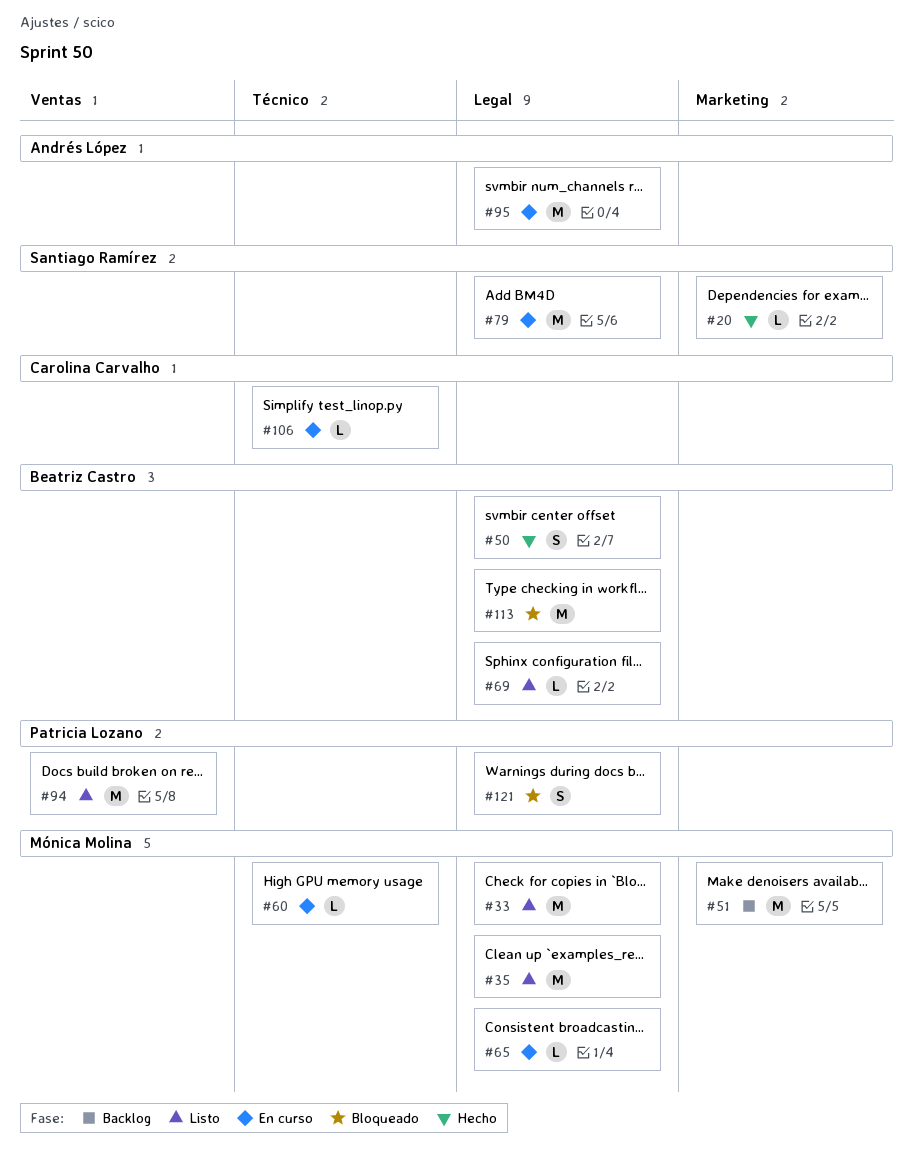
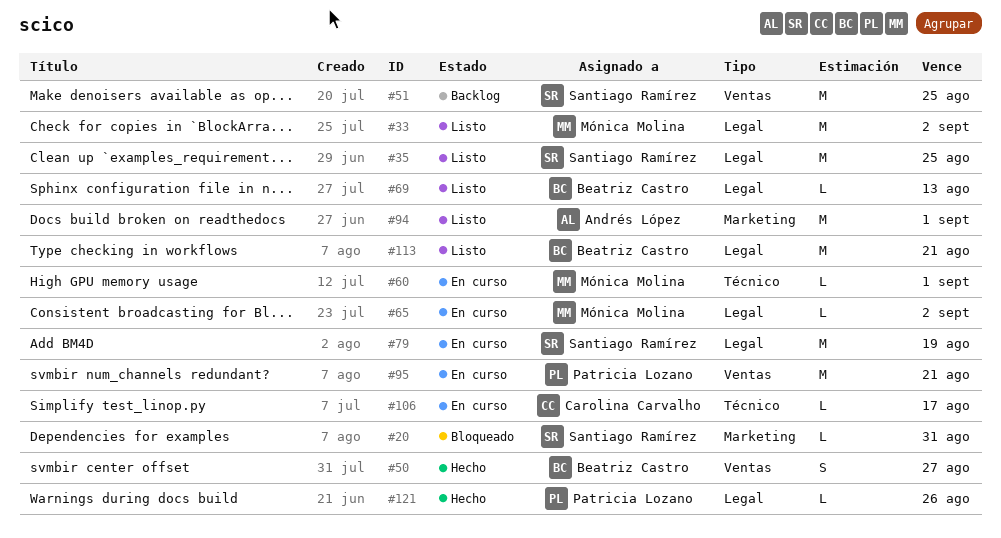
#20, status: Hecho -> Bloqueado
#35, owner: Mónica Molina -> Santiago Ramírez
#50, label: Legal -> Ventas
#51, owner: Mónica Molina -> Santiago Ramírez
#51, label: Marketing -> Ventas
#94, owner: Patricia Lozano -> Andrés López
#94, label: Ventas -> Marketing
#95, owner: Andrés López -> Patricia Lozano
#95, label: Legal -> Ventas
#113, status: Bloqueado -> Listo
#121, status: Bloqueado -> Hecho
#121, estimate: S -> L

